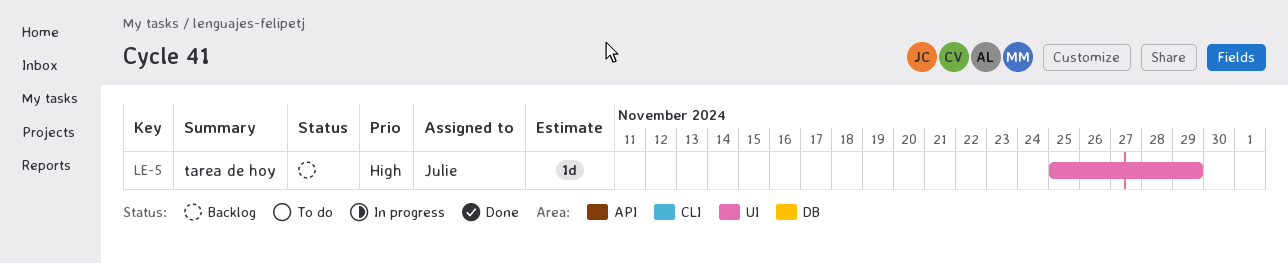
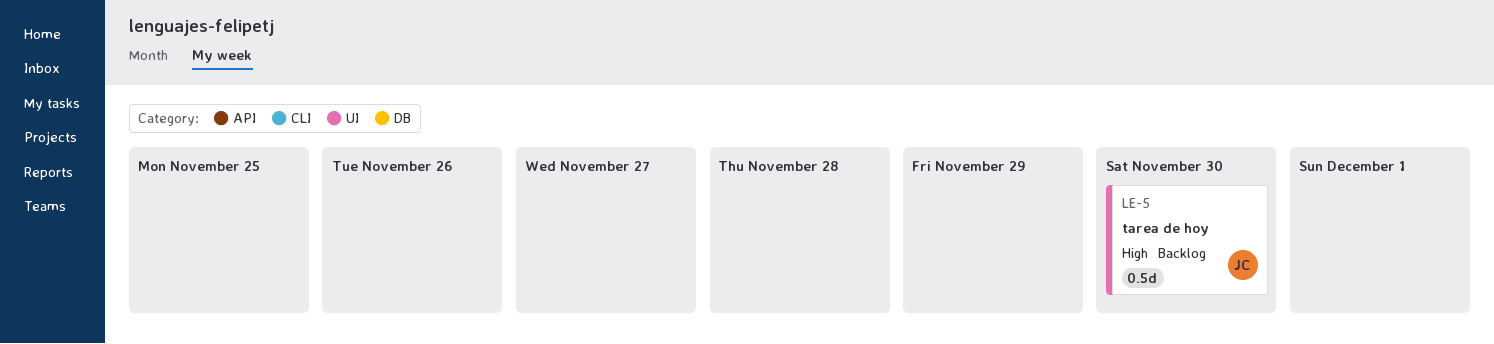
LE-5, estimate: 1d -> 0.5d
LE-5, due: Nov 29 -> Nov 30

